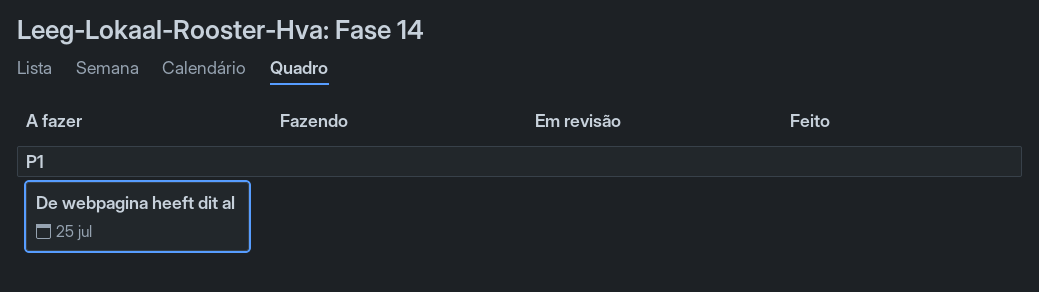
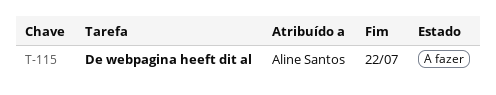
De webpagina heeft dit al, due: Jul 25 -> Jul 22

